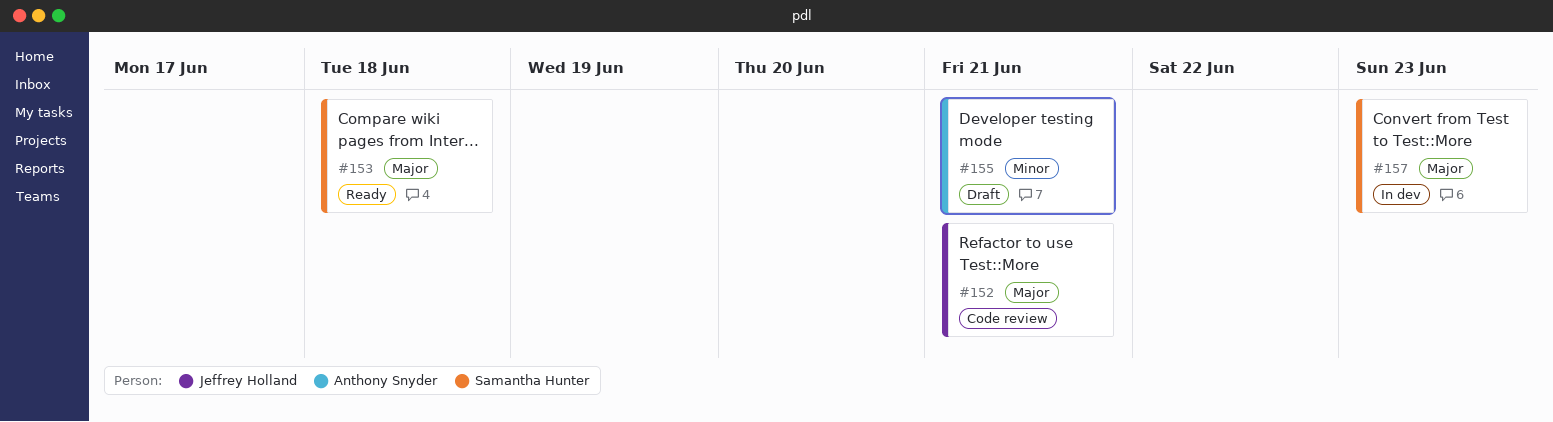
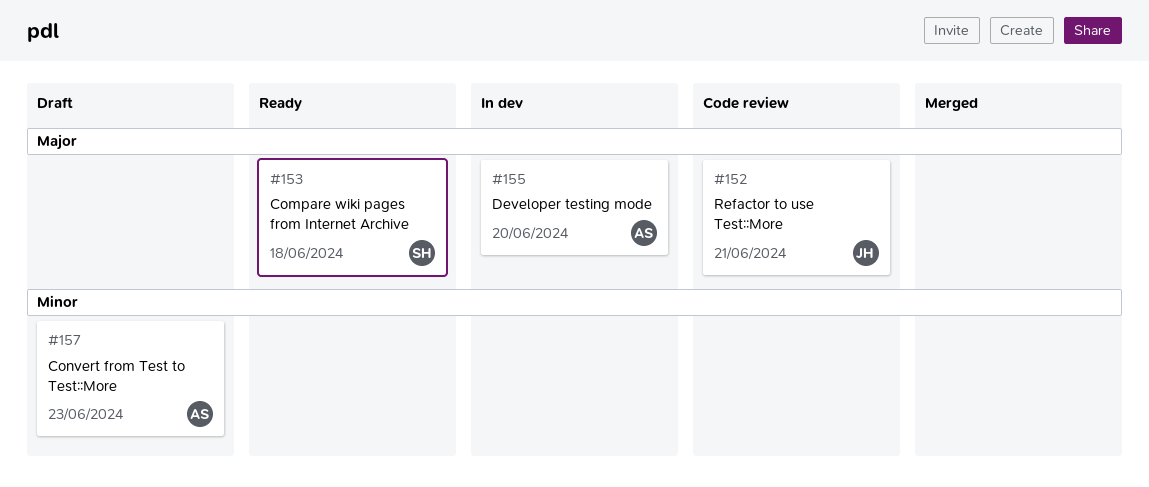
#155, status: Draft -> In dev
#155, priority: Minor -> Major
#155, due: Jun 21 -> Jun 20
#157, status: In dev -> Draft
#157, owner: Samantha Hunter -> Anthony Snyder
#157, priority: Major -> Minor

